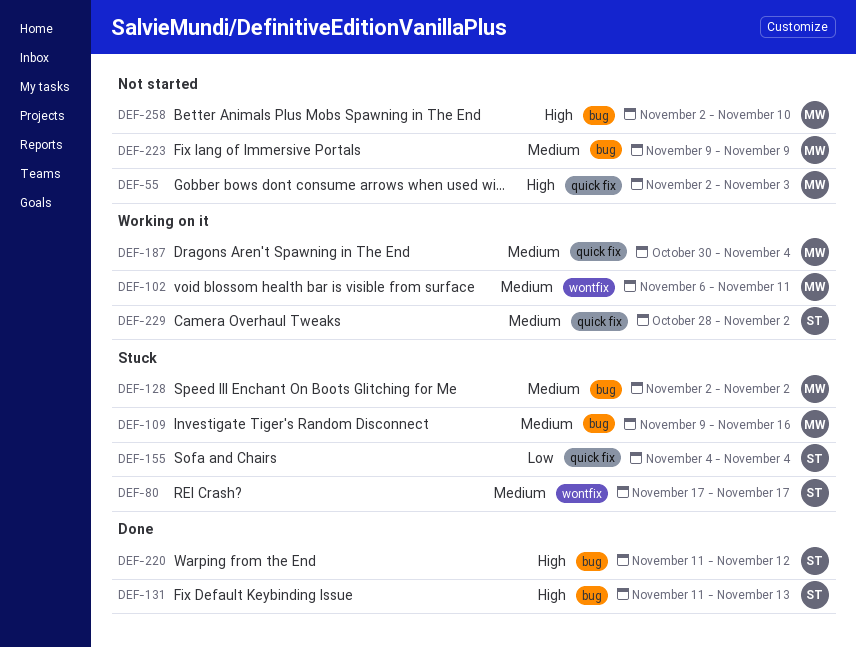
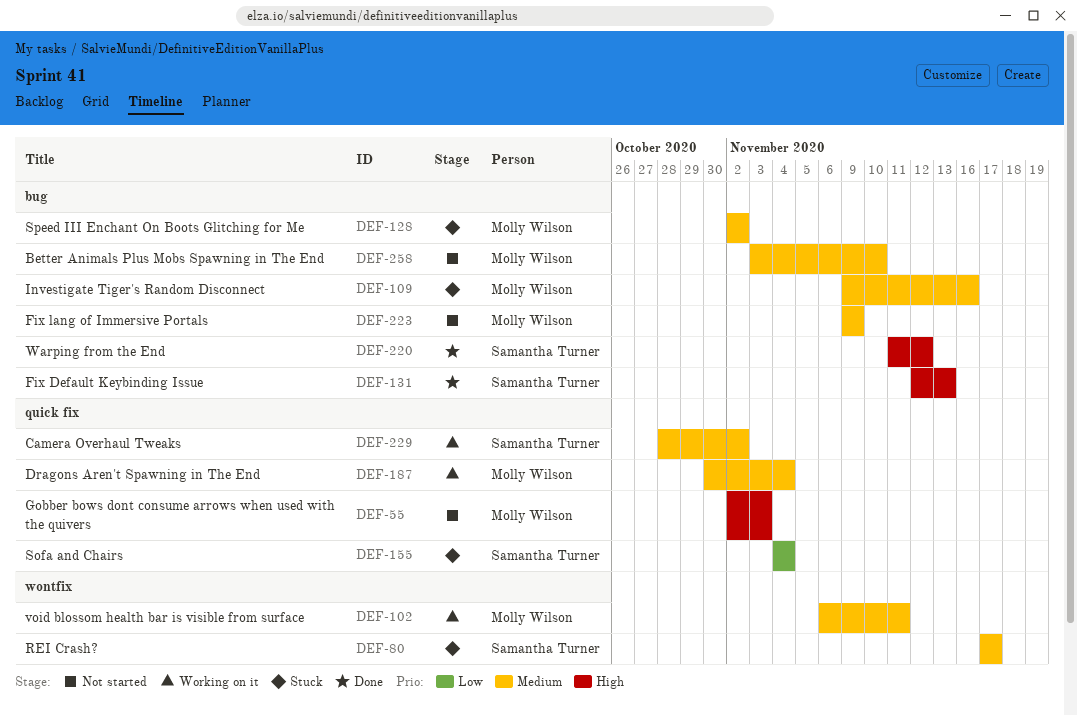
DEF-131, start: Nov 11 -> Nov 12
DEF-258, priority: High -> Medium
DEF-258, start: Nov 2 -> Nov 3

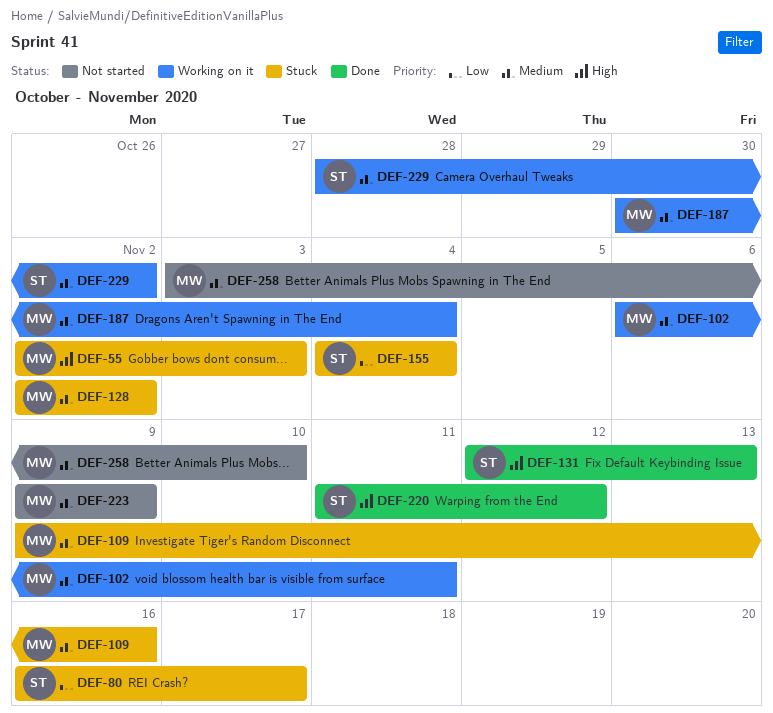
DEF-55, status: Not started -> Stuck
DEF-80, priority: Medium -> Low
DEF-80, start: Nov 17 -> Nov 16

